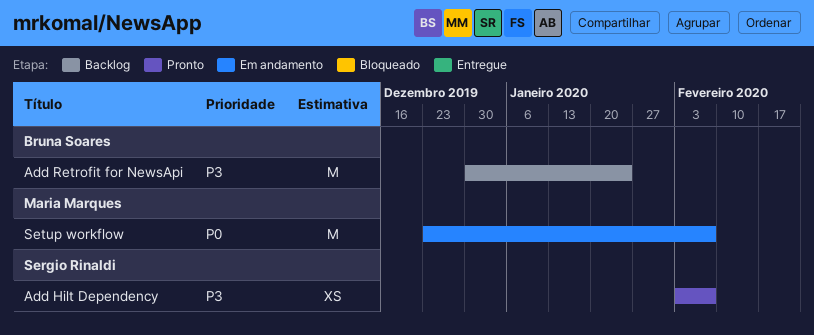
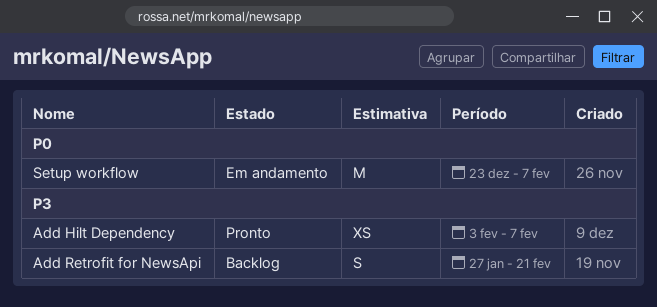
Add Retrofit for NewsApi, estimate: M -> S
Add Retrofit for NewsApi, start: Dec 30 -> Jan 27
Add Retrofit for NewsApi, due: Jan 24 -> Feb 21

